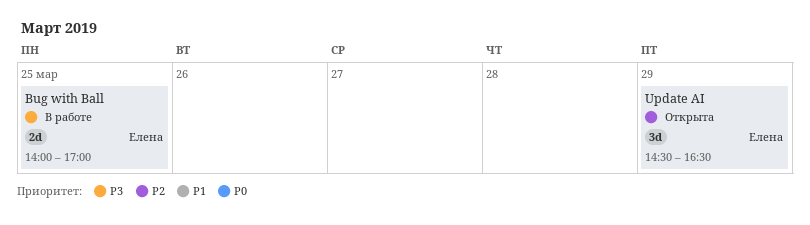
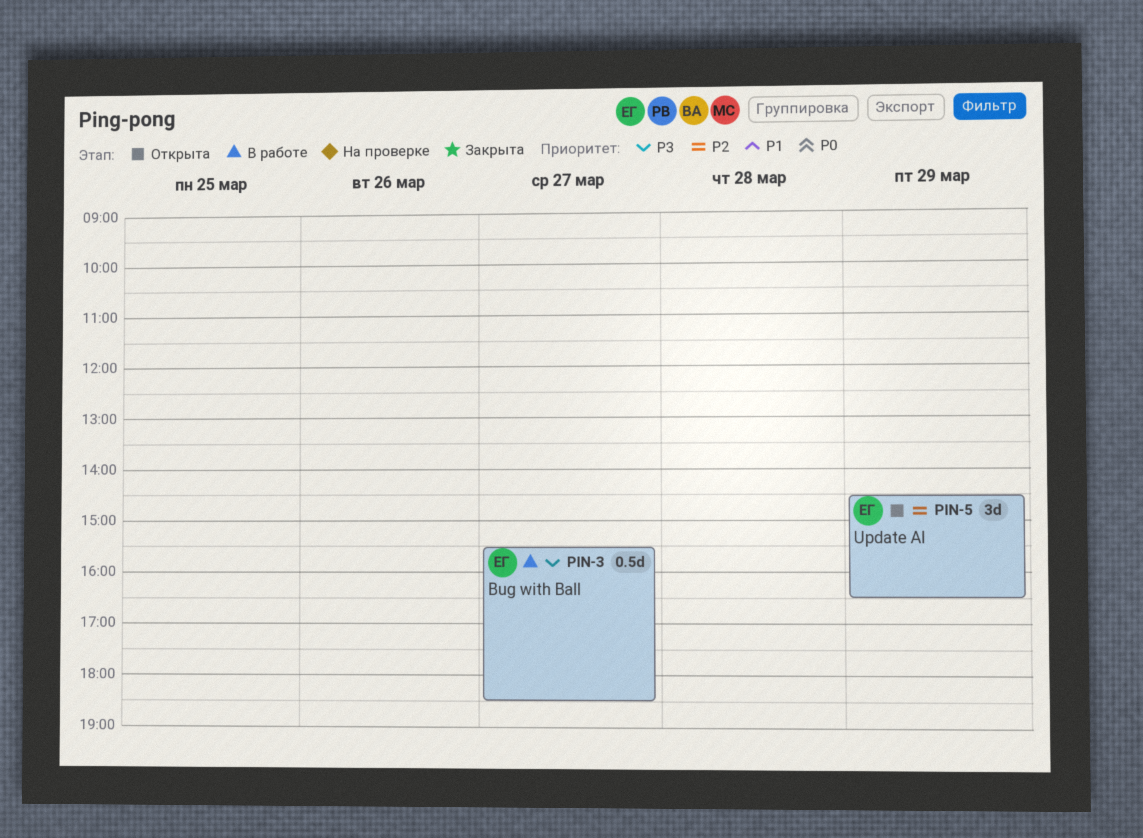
Bug with Ball, estimate: 2d -> 0.5d
Bug with Ball, day: Mar 25 -> Mar 27
Bug with Ball, begins: 14:00 -> 15:30
Bug with Ball, ends: 17:00 -> 18:30

